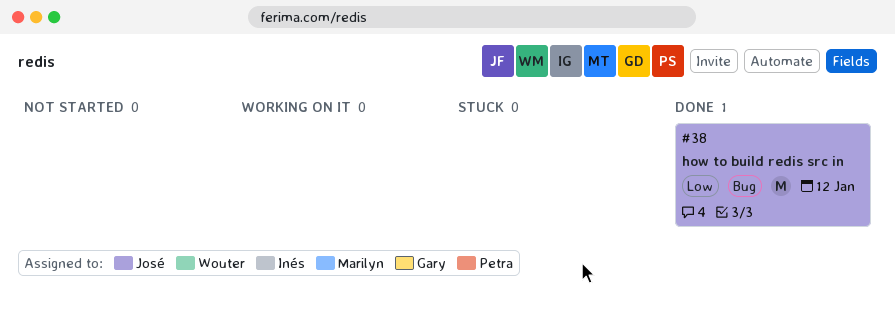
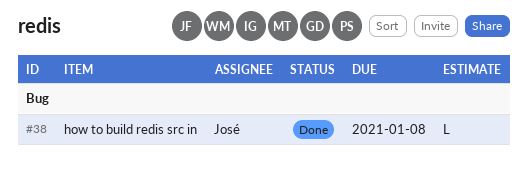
#38, estimate: M -> L
#38, due: Jan 12 -> Jan 8

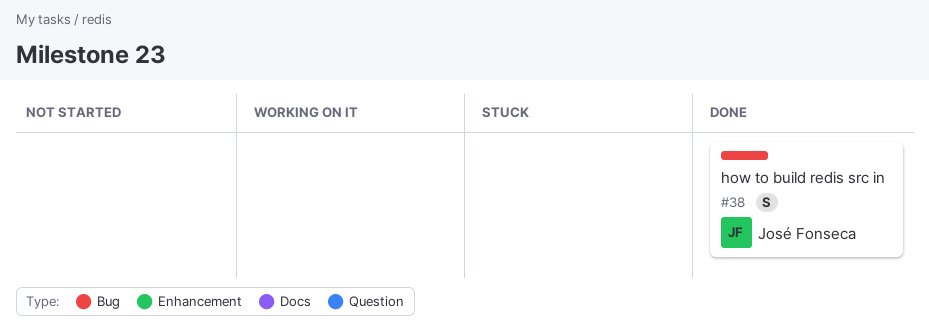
#38, estimate: L -> S

